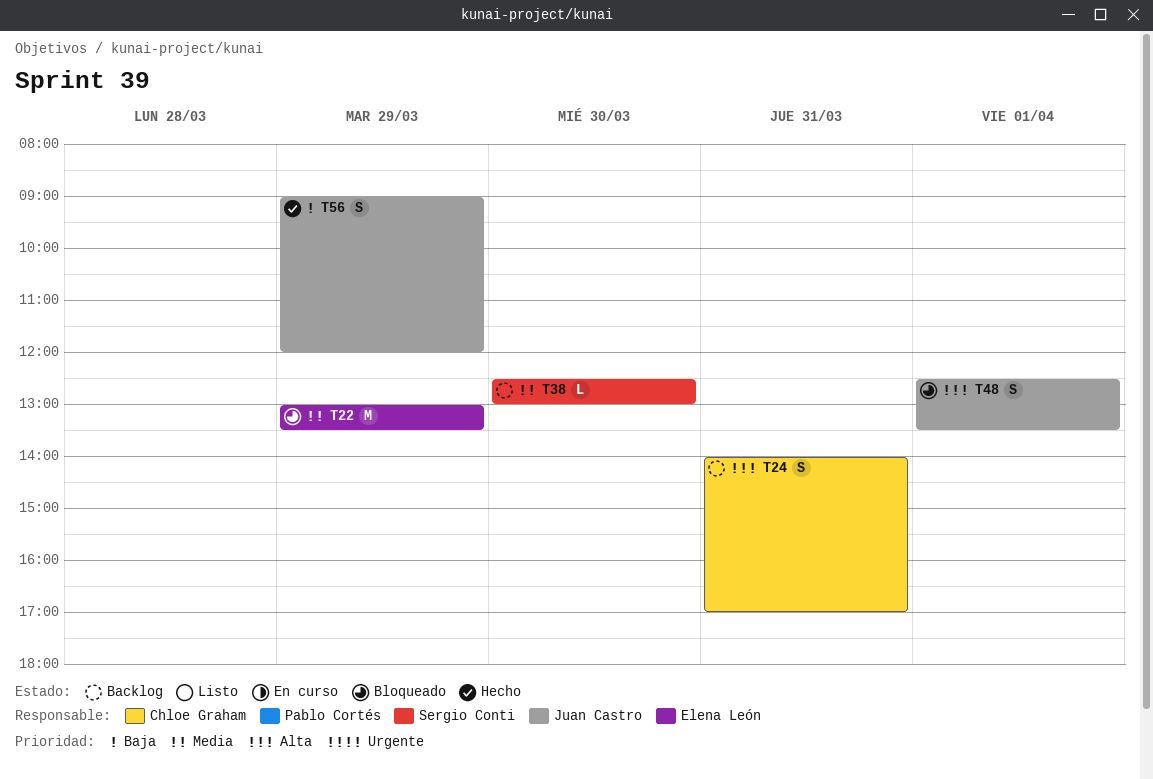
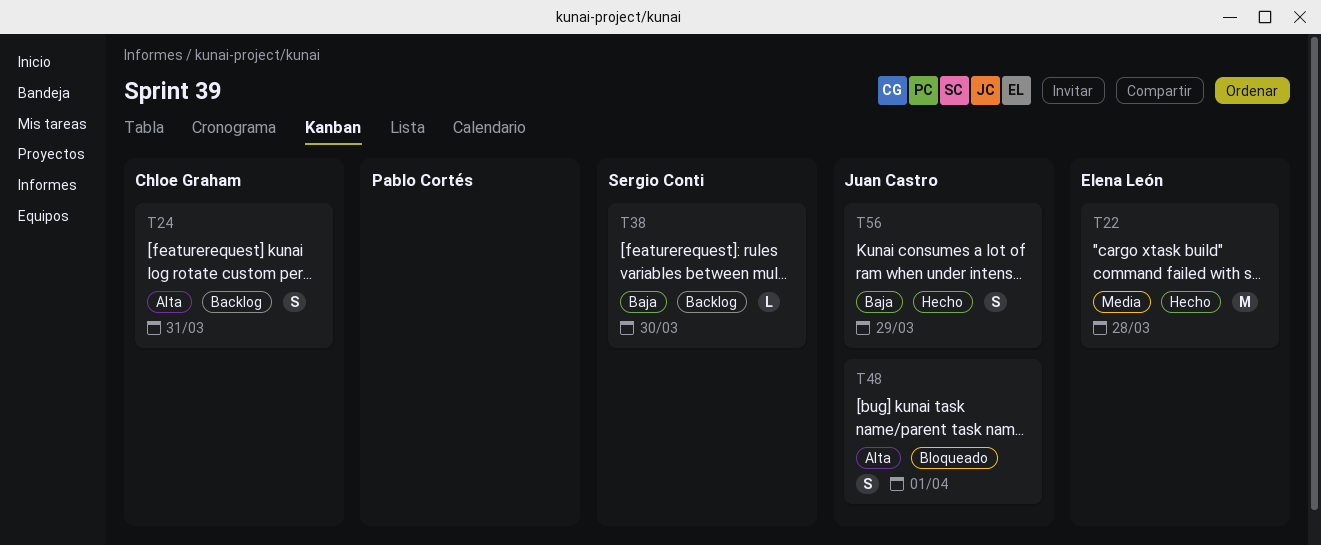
T22, status: Bloqueado -> Hecho
T22, day: Mar 29 -> Mar 28
T38, priority: Media -> Baja

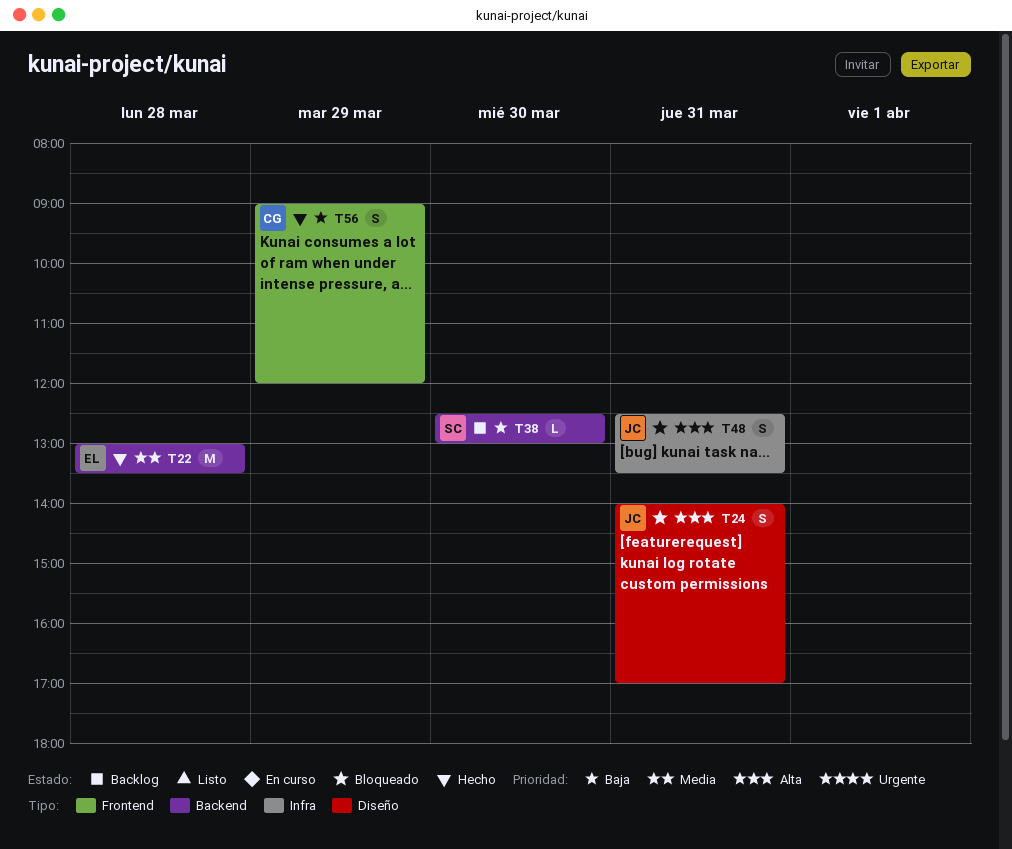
T24, status: Backlog -> Bloqueado
T24, owner: Chloe Graham -> Juan Castro
T48, day: Apr 1 -> Mar 31
T56, owner: Juan Castro -> Chloe Graham

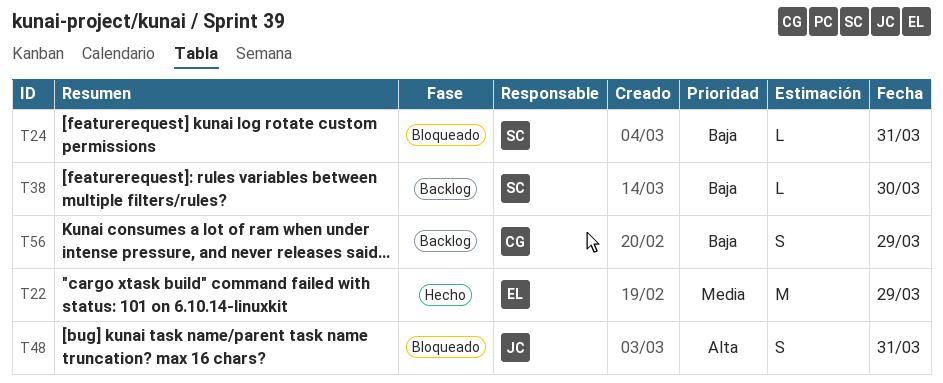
T22, day: Mar 28 -> Mar 29
T24, owner: JC -> SC
T24, priority: Alta -> Baja
T24, estimate: S -> L
T56, status: Hecho -> Backlog

